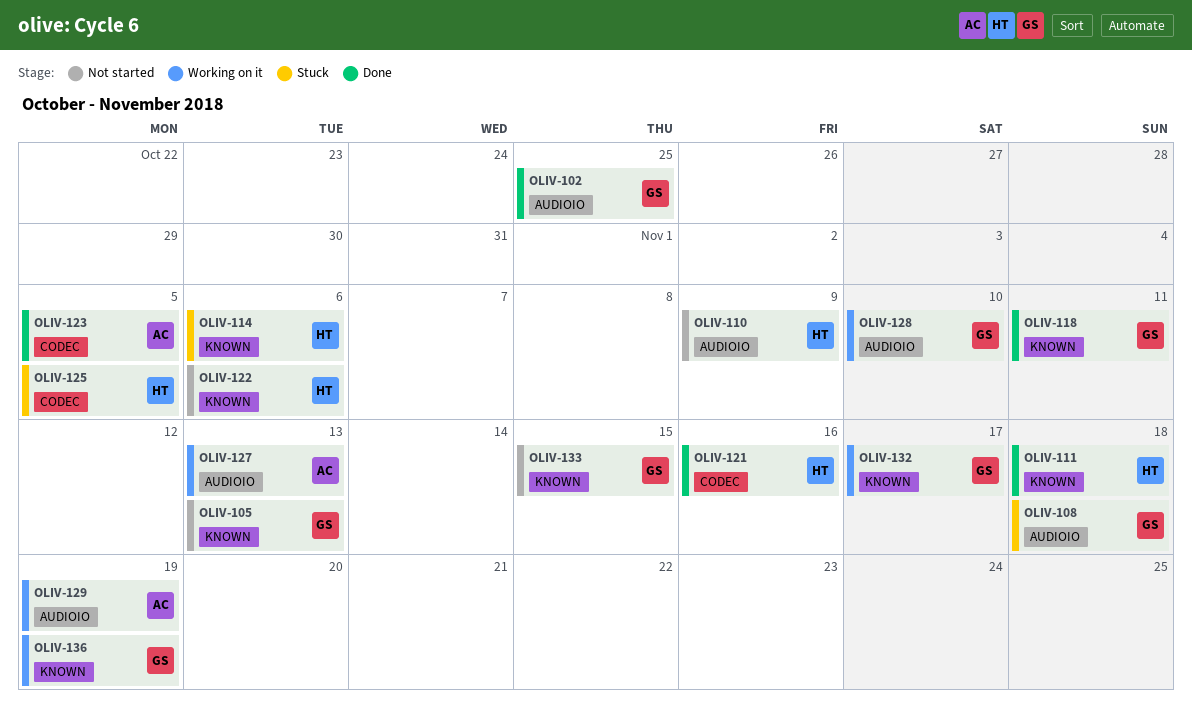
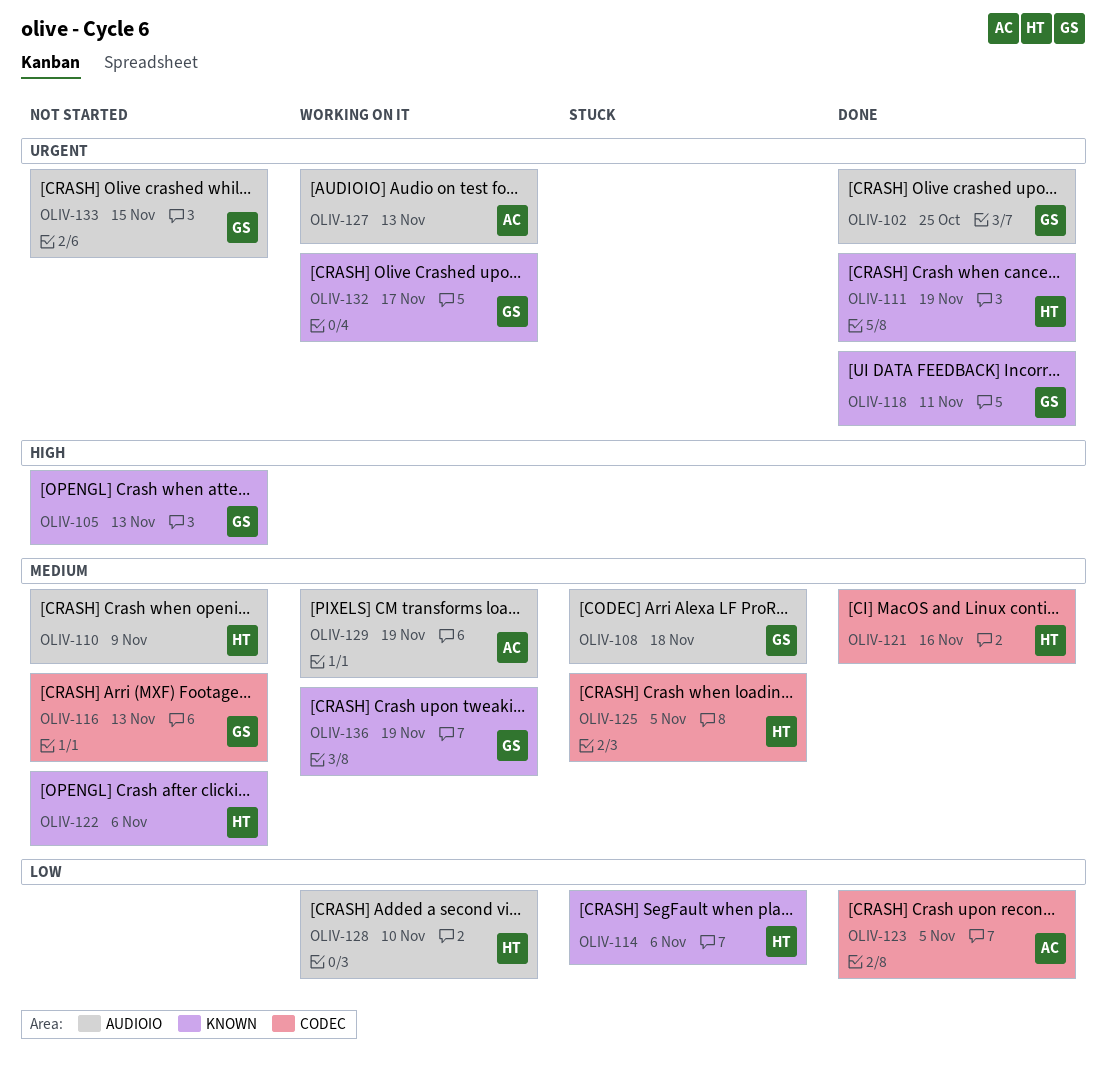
OLIV-111, due: Nov 18 -> Nov 19
OLIV-116: none -> present
OLIV-128, owner: GS -> HT
OLIV-133, label: KNOWN -> AUDIOIO

